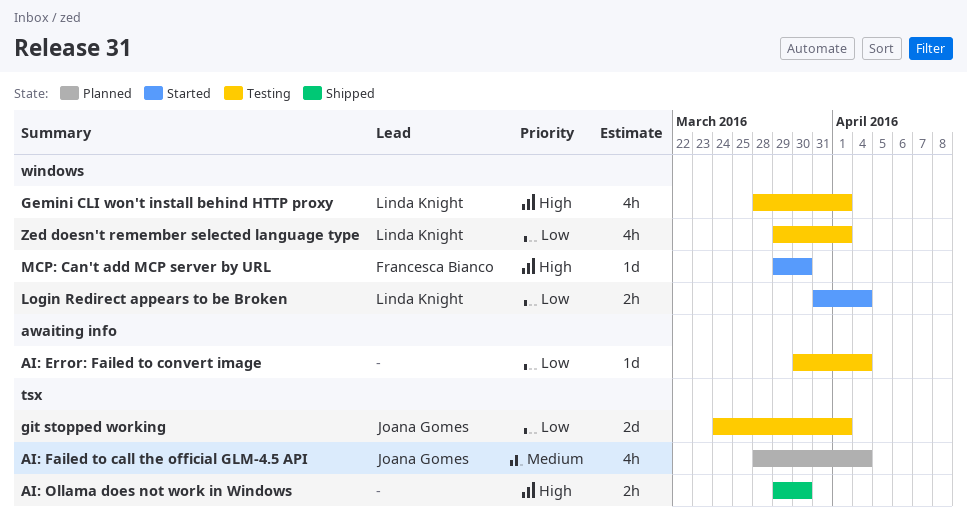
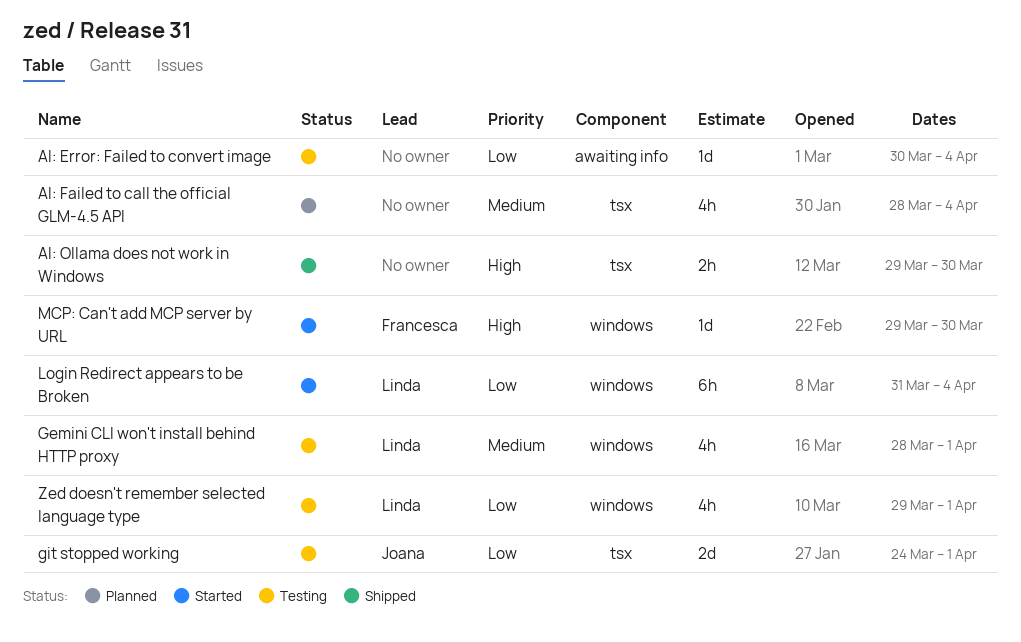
AI: Failed to call the official GLM-4.5 API, owner: Joana Gomes -> none
Gemini CLI won't install behind HTTP proxy, priority: High -> Medium
Login Redirect appears to be Broken, estimate: 2h -> 6h

